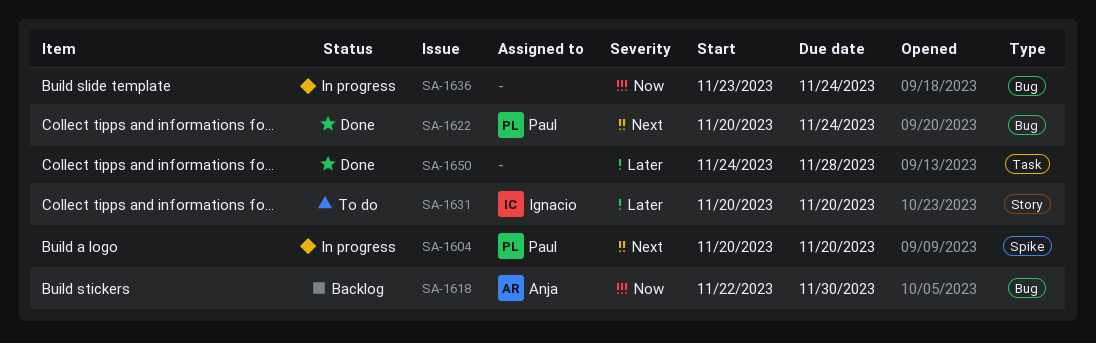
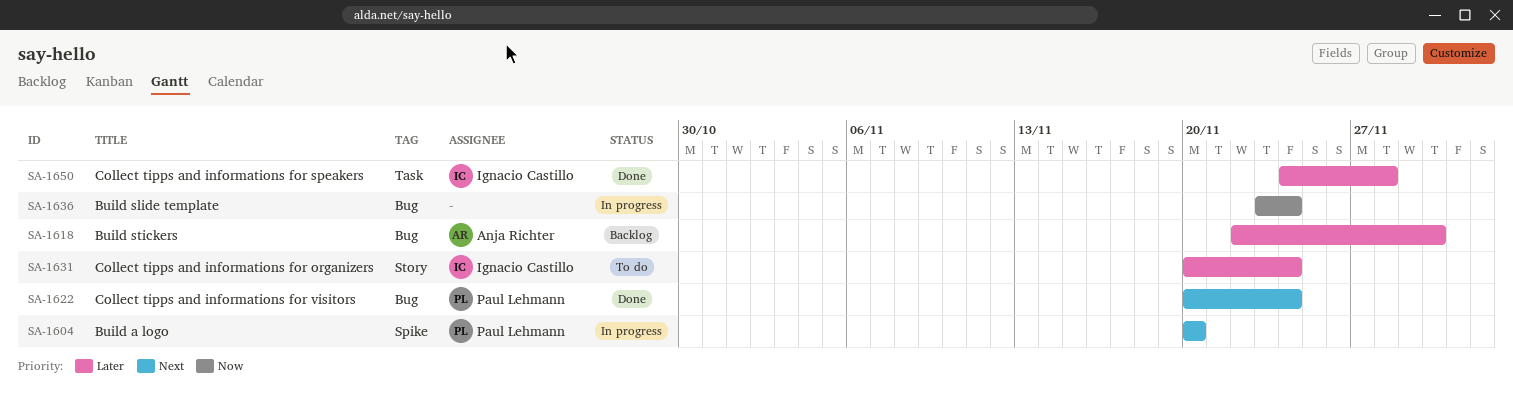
SA-1618, priority: Now -> Later
SA-1631, due: Nov 20 -> Nov 24
SA-1650, owner: none -> Ignacio Castillo

